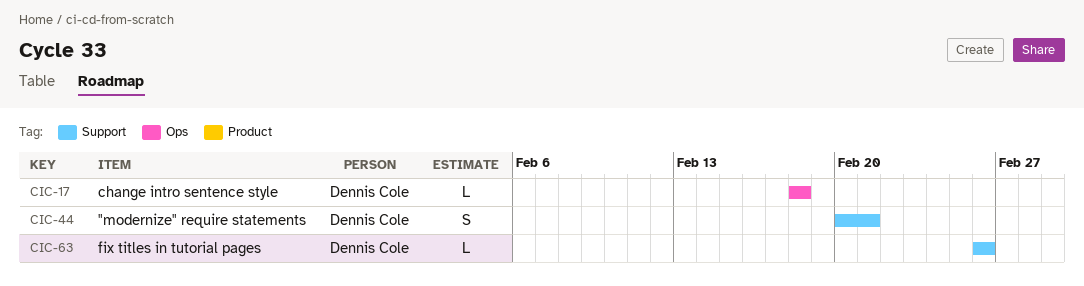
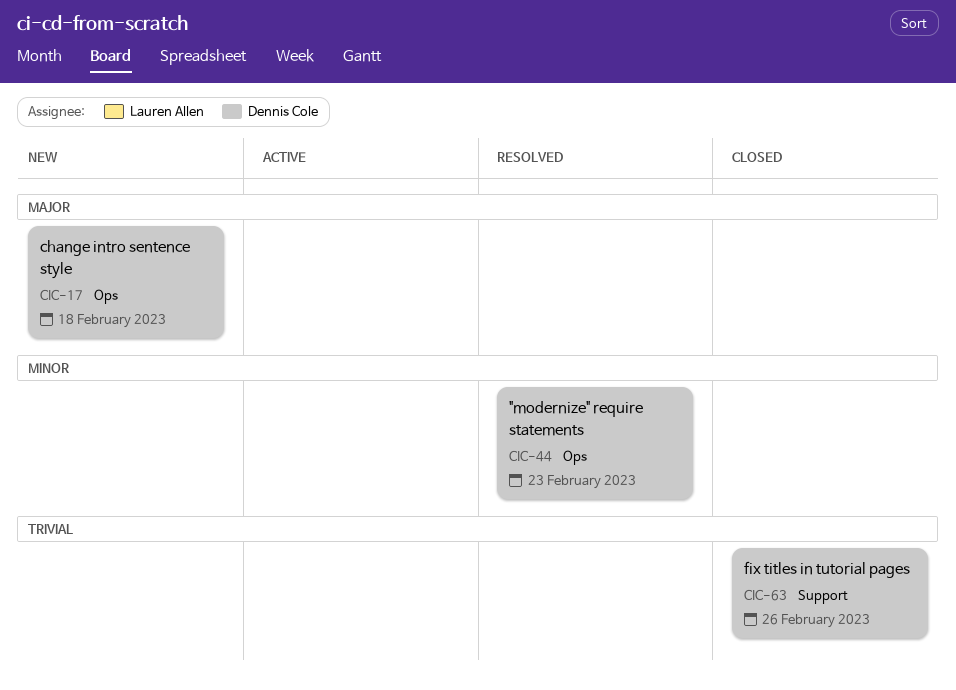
CIC-44, label: Support -> Ops
CIC-44, due: Feb 21 -> Feb 23

